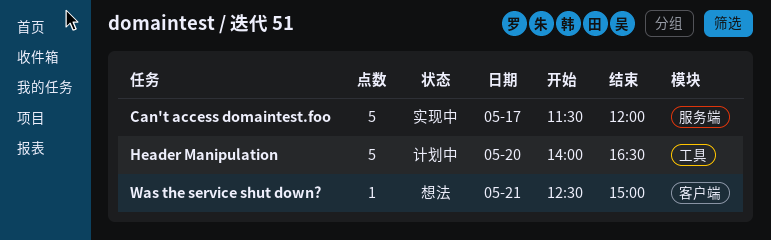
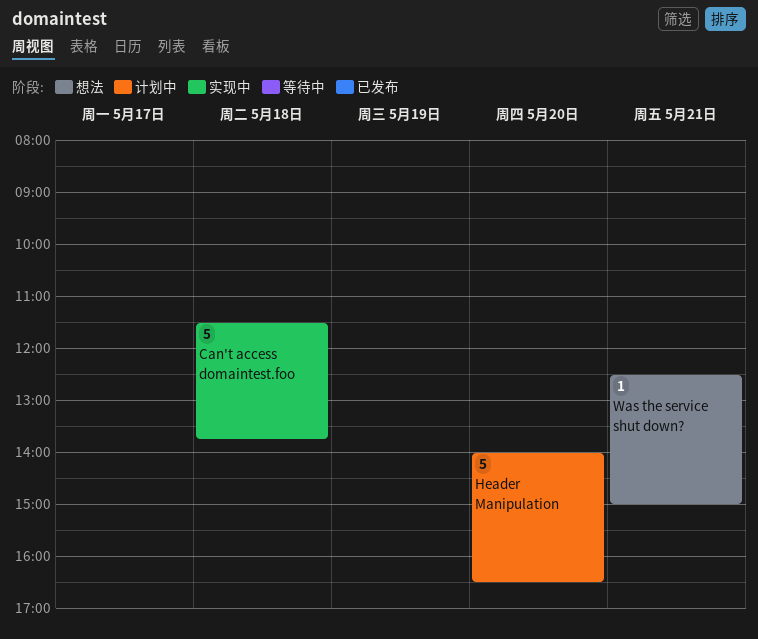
Can't access domaintest.foo, day: May 17 -> May 18
Can't access domaintest.foo, ends: 12:00 -> 13:45

